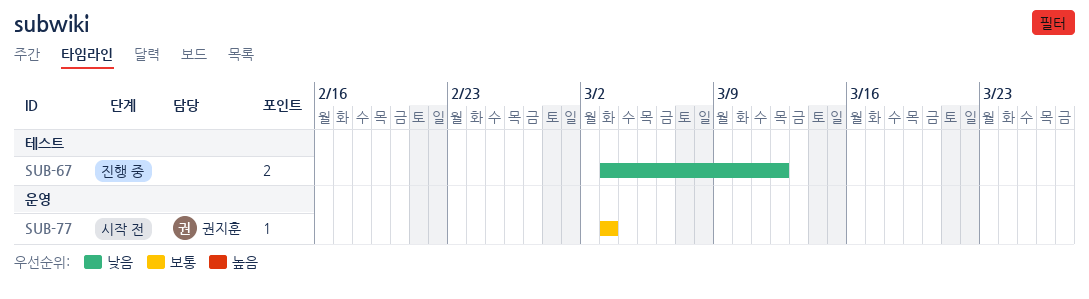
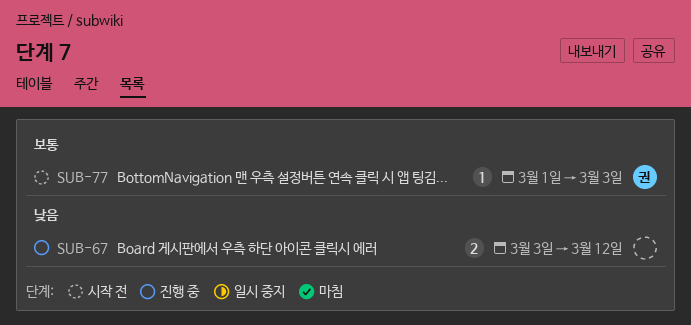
SUB-77, start: Mar 3 -> Mar 1

